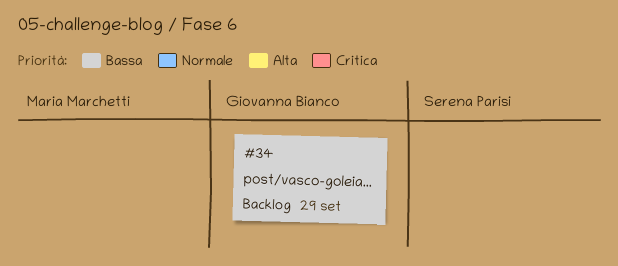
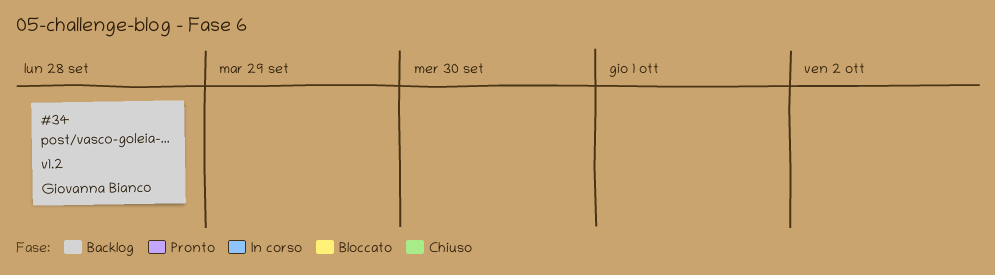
#34, due: Sep 29 -> Sep 28

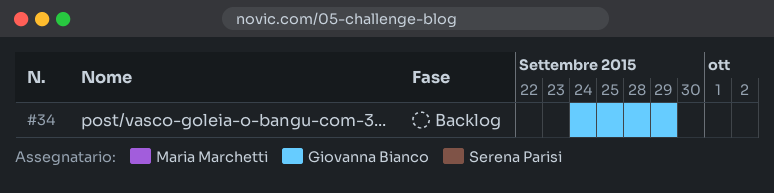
#34, due: Sep 28 -> Sep 29

